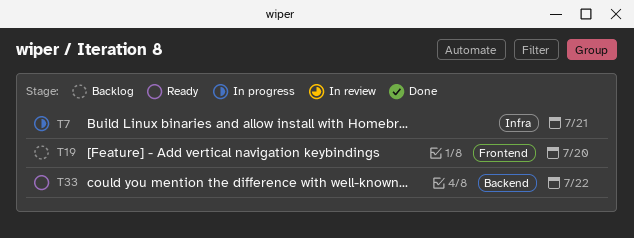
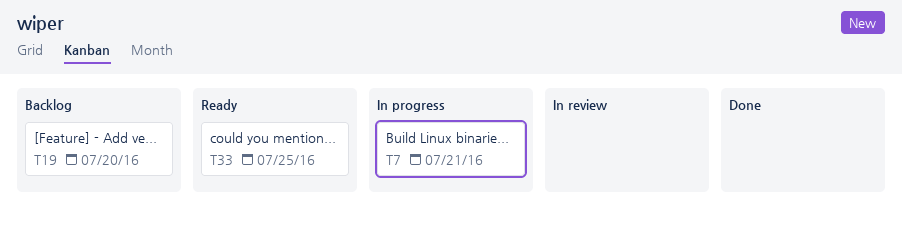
T33, due: Jul 22 -> Jul 25

